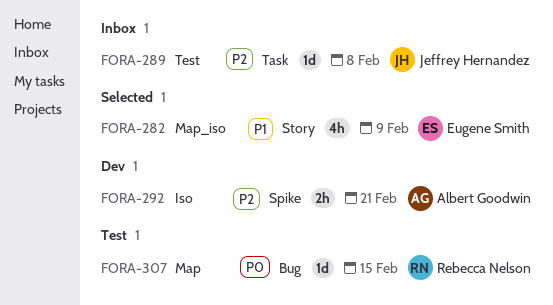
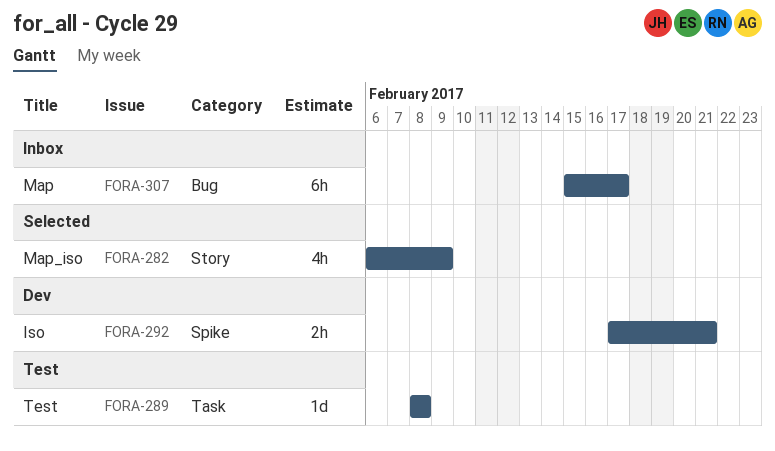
FORA-289, status: Inbox -> Test
FORA-307, status: Test -> Inbox
FORA-307, estimate: 1d -> 6h
FORA-307, due: Feb 15 -> Feb 17

